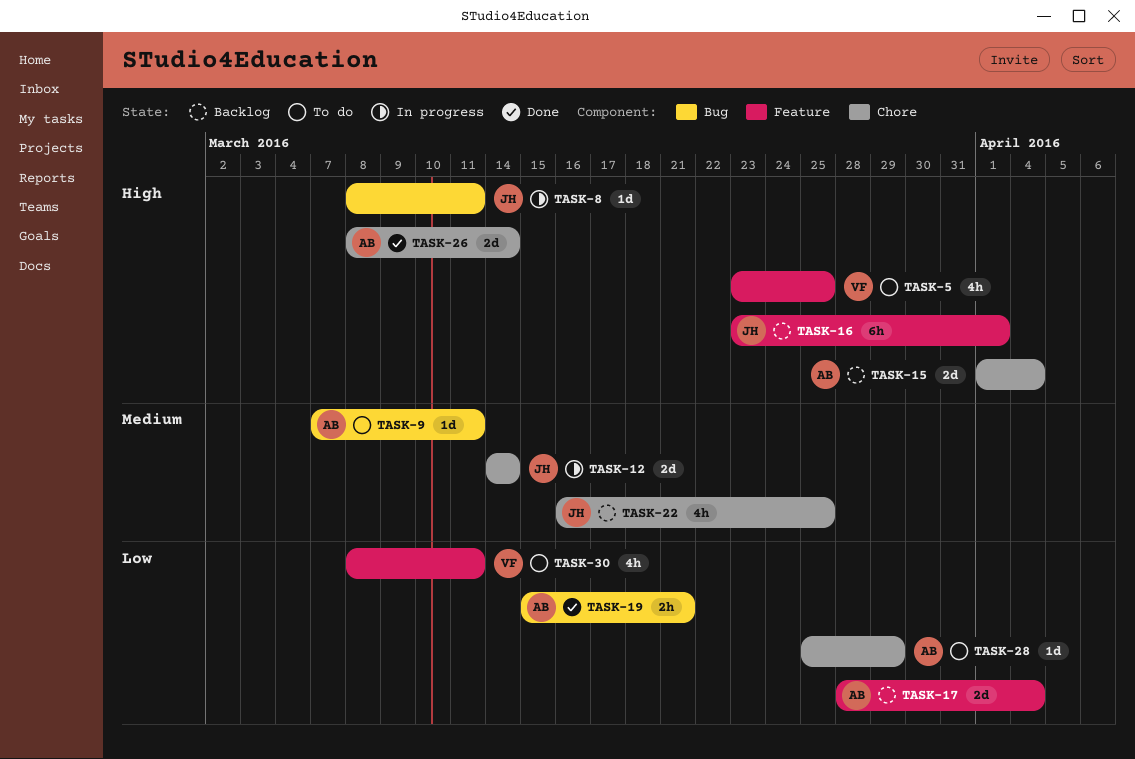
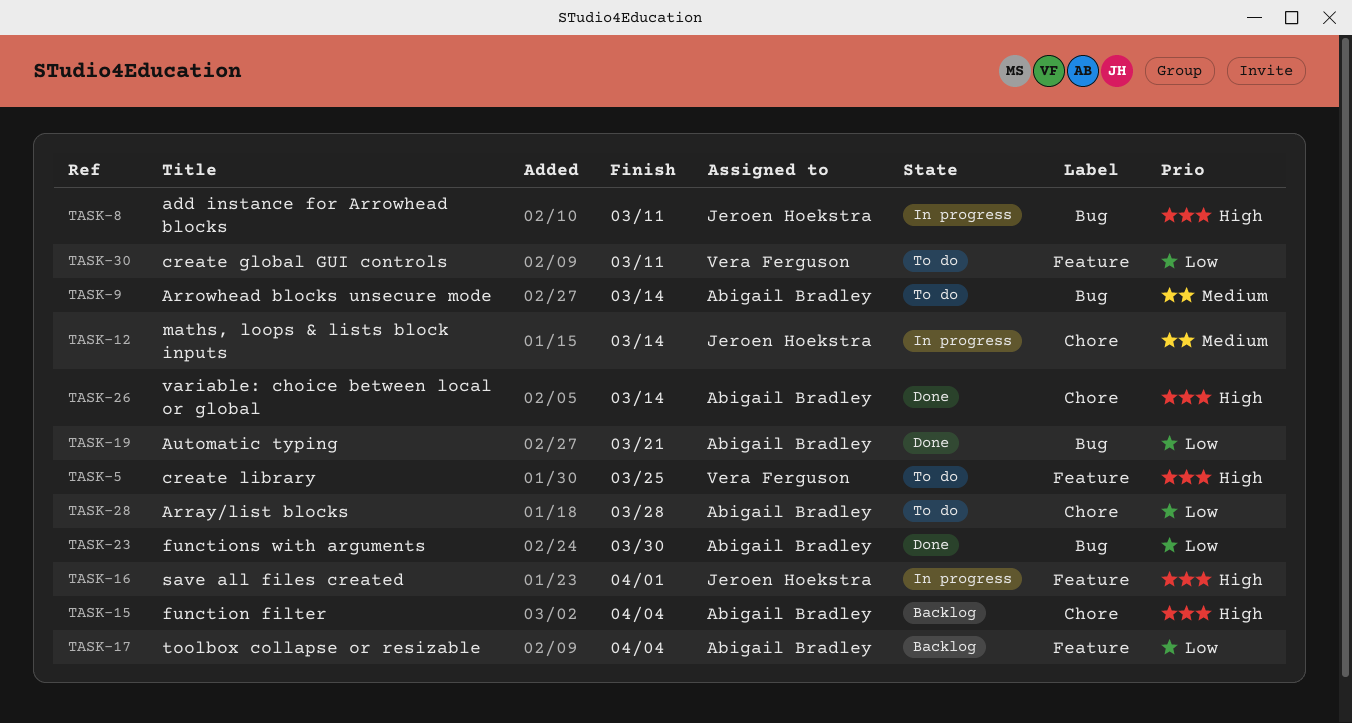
TASK-9, due: Mar 11 -> Mar 14
TASK-16, status: Backlog -> In progress
TASK-22: present -> none
TASK-23: none -> present
TASK-28, due: Mar 29 -> Mar 28

